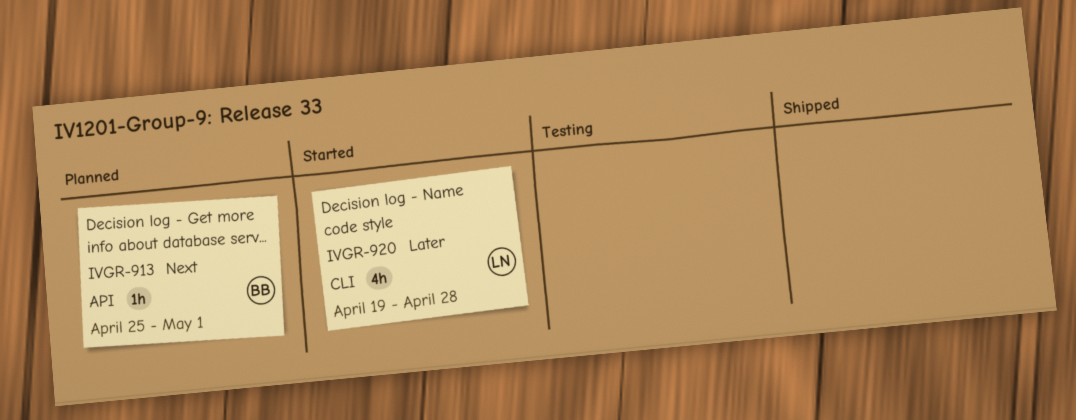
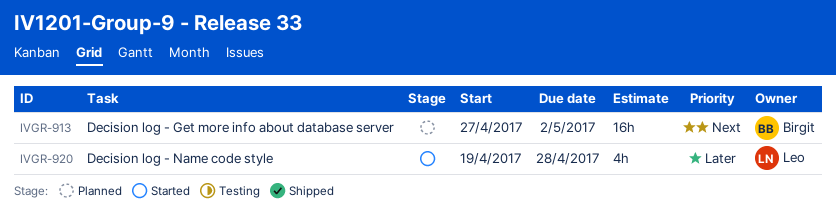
IVGR-913, estimate: 1h -> 16h
IVGR-913, start: Apr 25 -> Apr 27
IVGR-913, due: May 1 -> May 2

